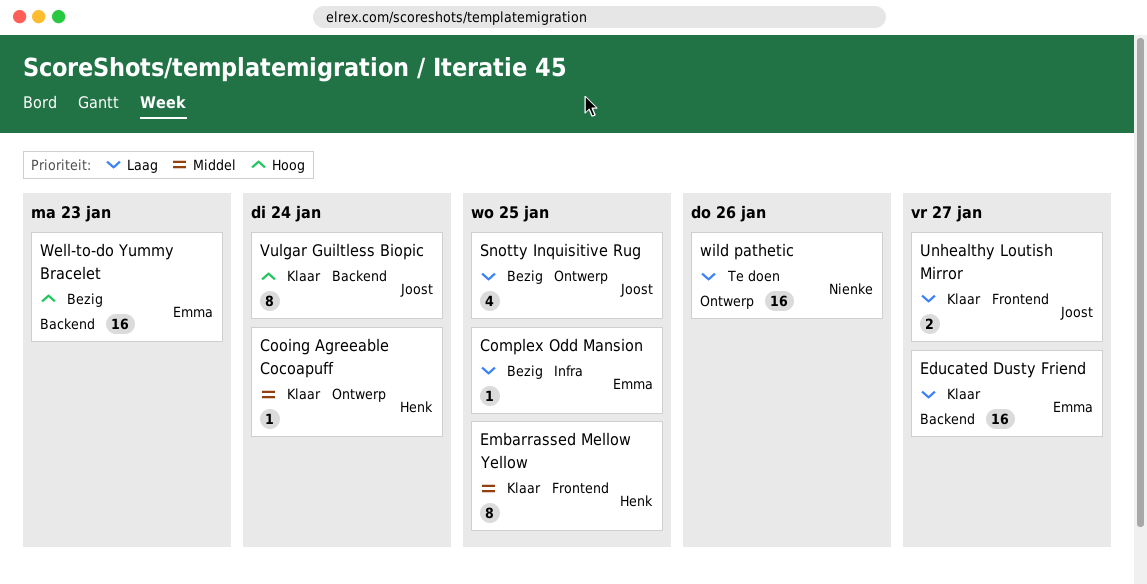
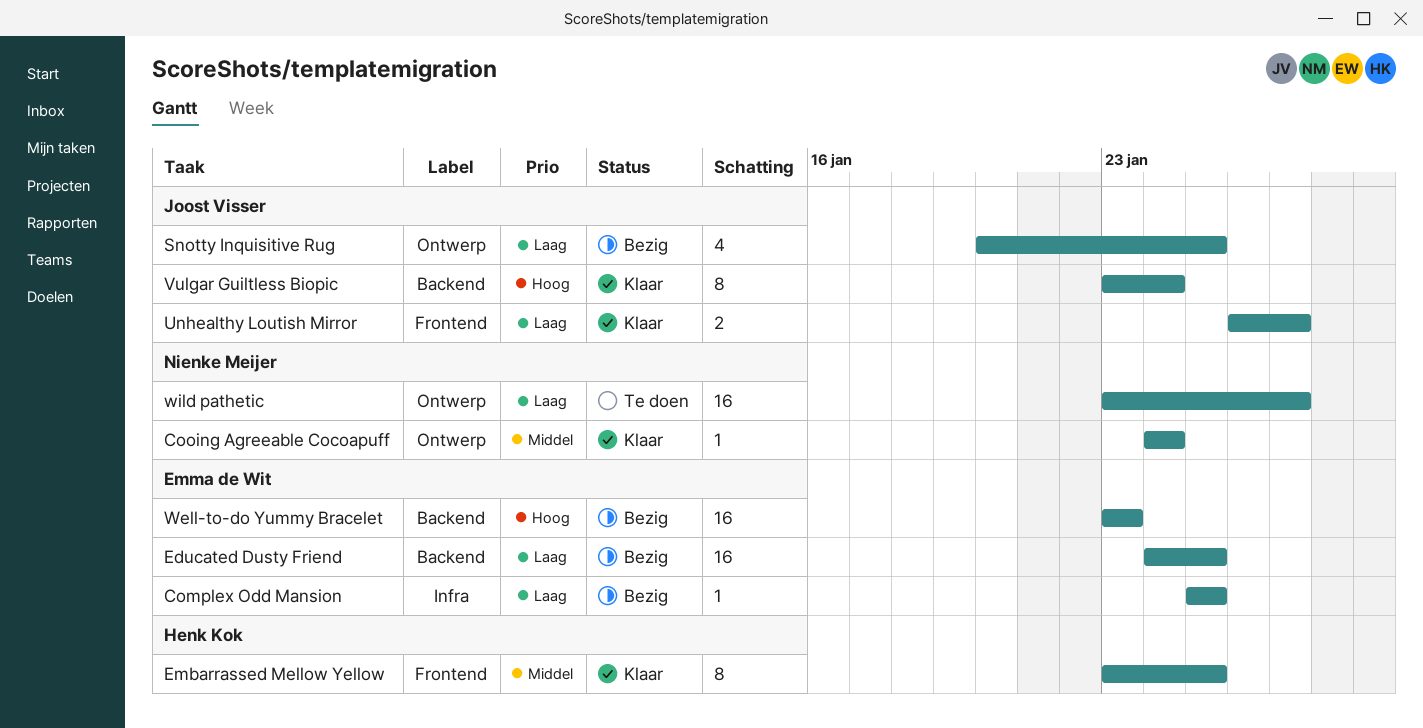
Cooing Agreeable Cocoapuff, owner: Henk Kok -> Nienke Meijer
Educated Dusty Friend, status: Klaar -> Bezig
Educated Dusty Friend, due: Jan 27 -> Jan 25
wild pathetic, due: Jan 26 -> Jan 27

